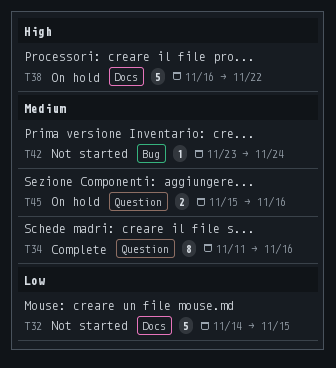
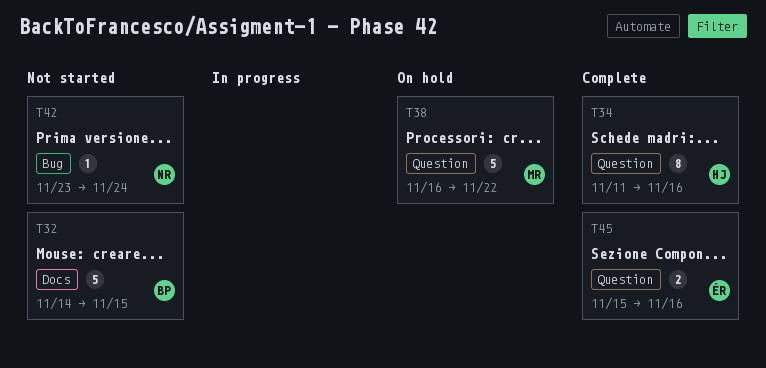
T38, label: Docs -> Question
T45, status: On hold -> Complete

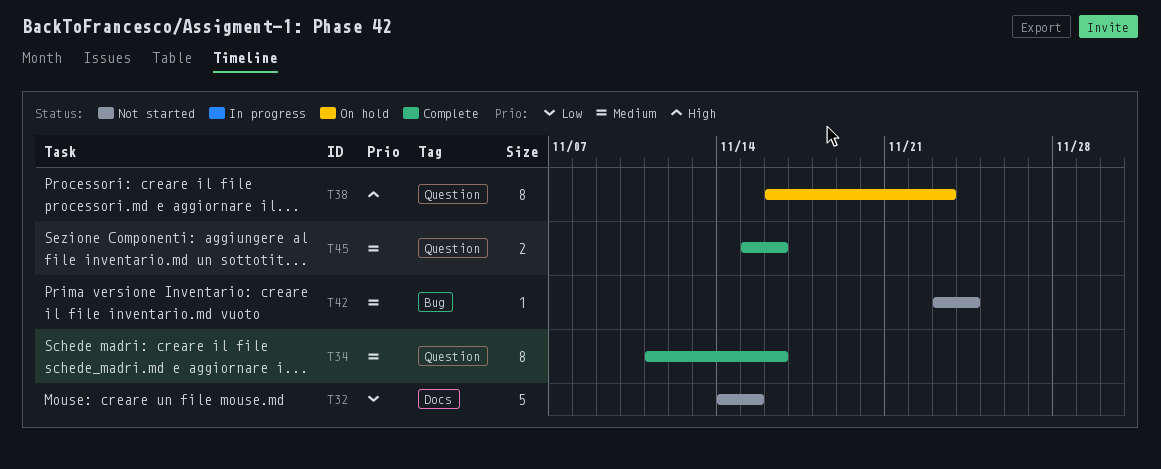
T38, estimate: 5 -> 8
T38, due: Nov 22 -> Nov 23

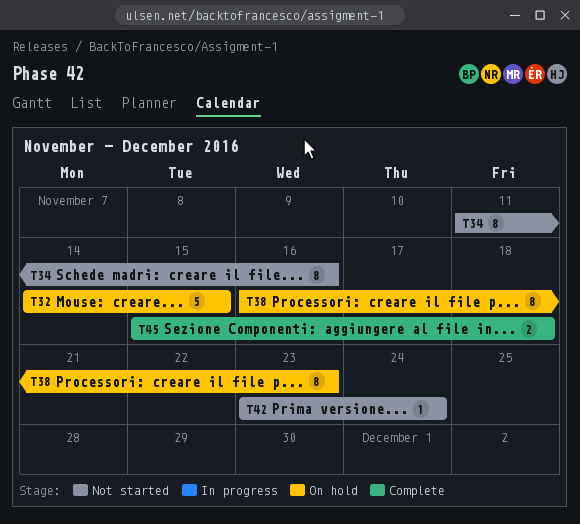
T32, status: Not started -> On hold
T34, status: Complete -> Not started
T45, due: Nov 16 -> Nov 18

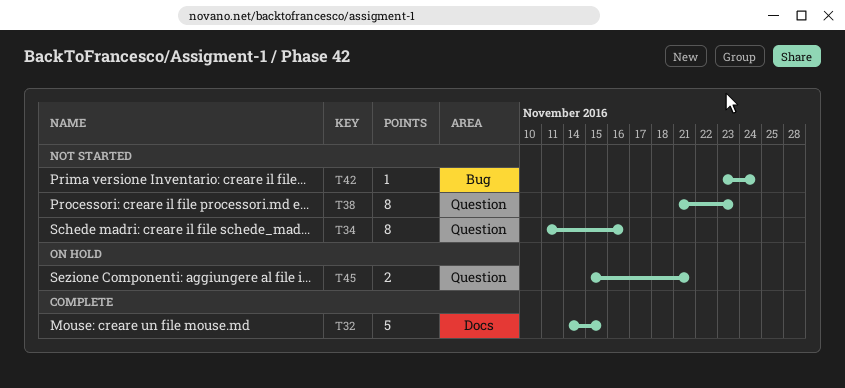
T32, status: On hold -> Complete
T38, status: On hold -> Not started
T38, start: Nov 16 -> Nov 21
T45, status: Complete -> On hold
T45, due: Nov 18 -> Nov 21

